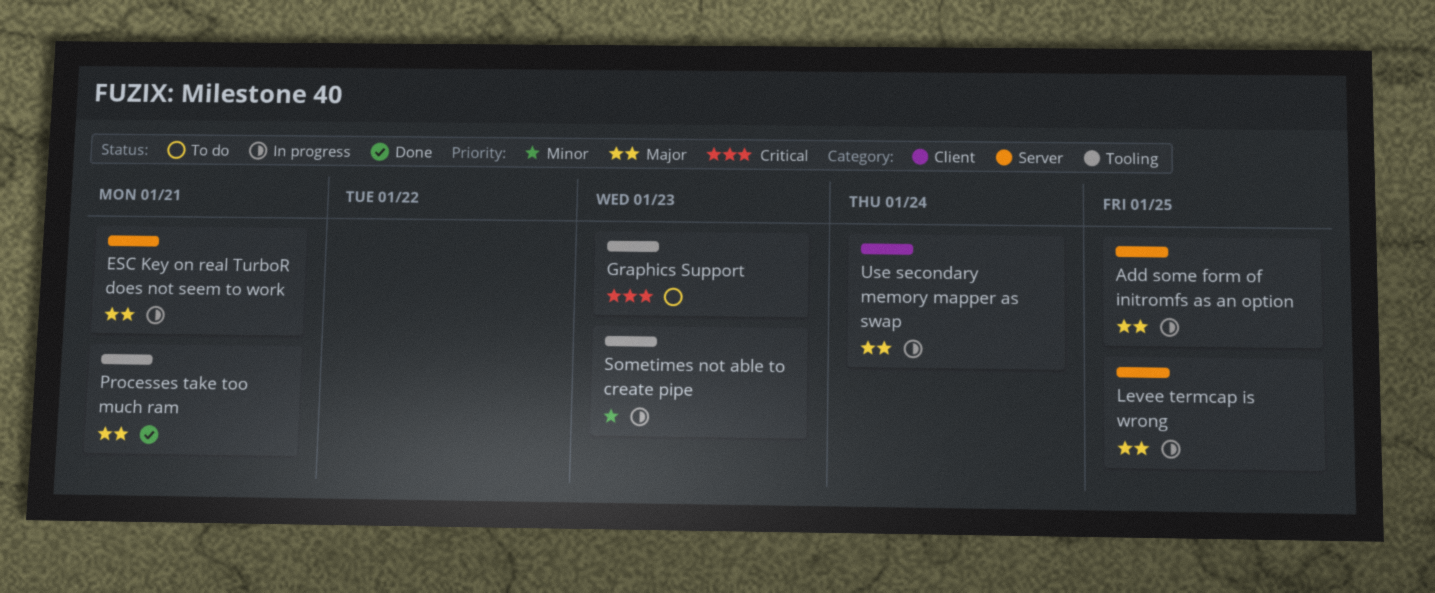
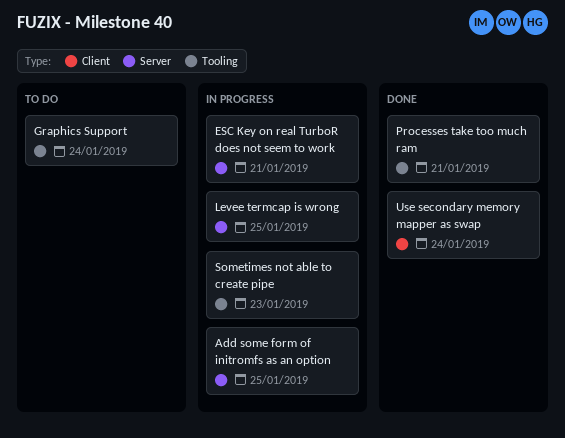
Graphics Support, due: Jan 23 -> Jan 24
Use secondary memory mapper as swap, status: In progress -> Done

